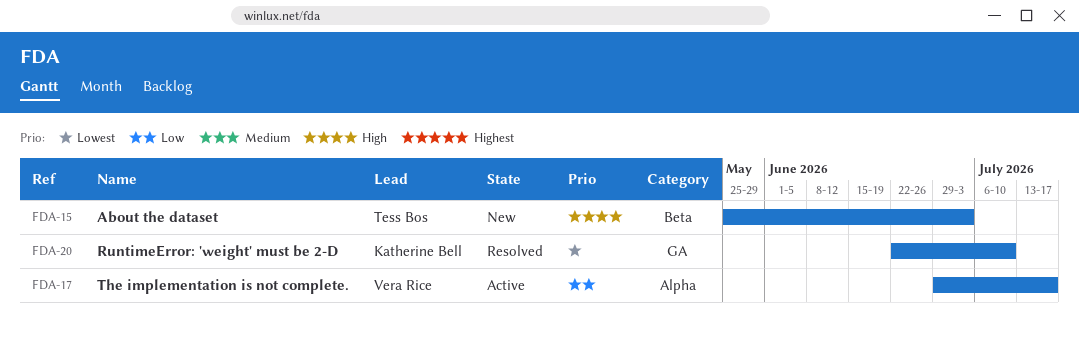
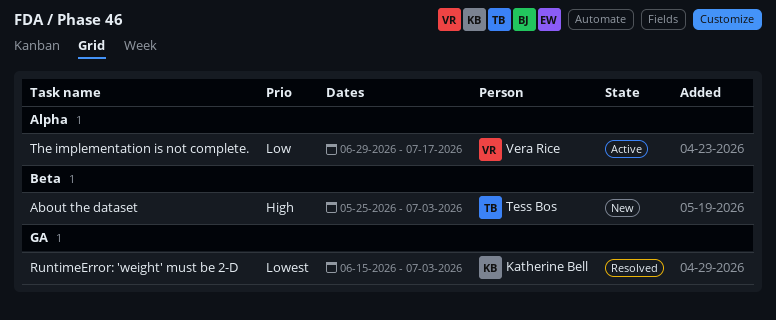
RuntimeError: 'weight' must be 2-D, start: Jun 22 -> Jun 15
RuntimeError: 'weight' must be 2-D, due: Jul 10 -> Jul 3

